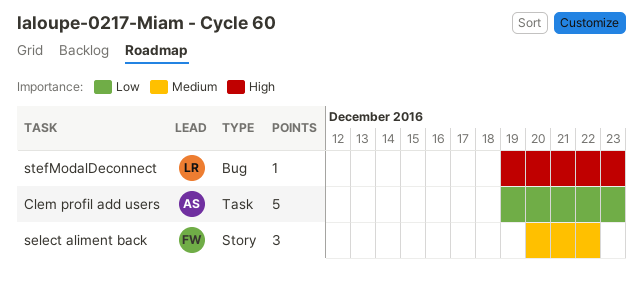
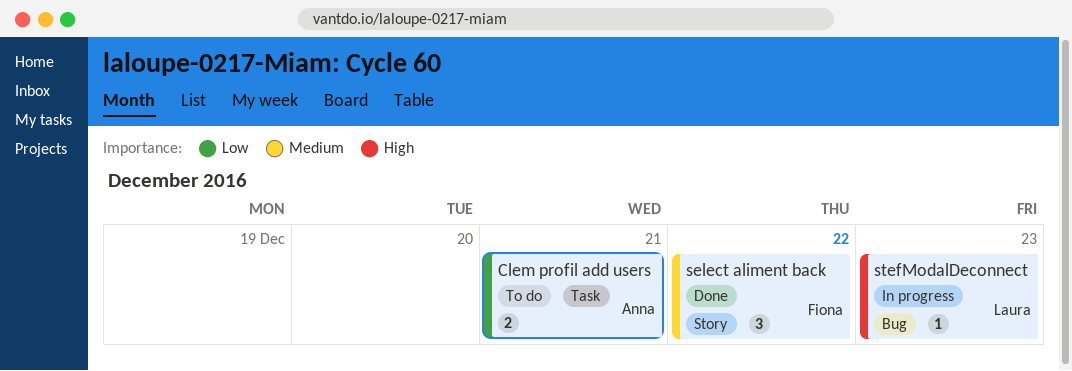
Clem profil add users, estimate: 5 -> 2
Clem profil add users, due: Dec 23 -> Dec 21

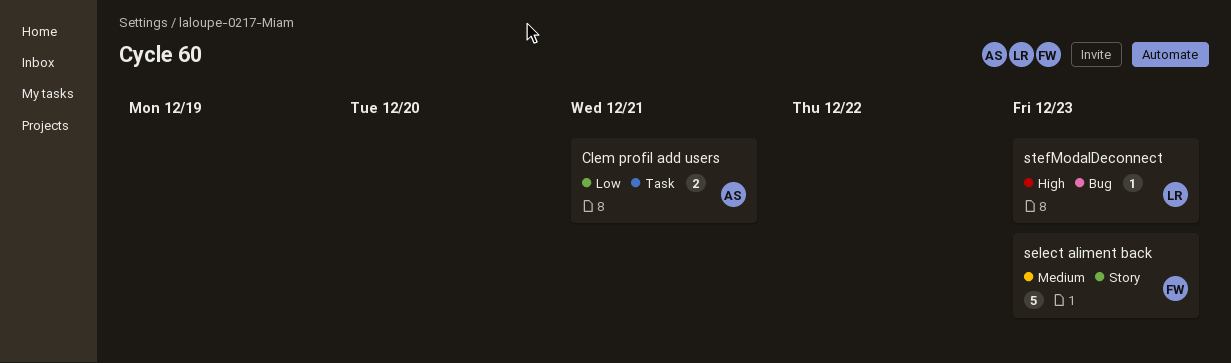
select aliment back, estimate: 3 -> 5
select aliment back, due: Dec 22 -> Dec 23

